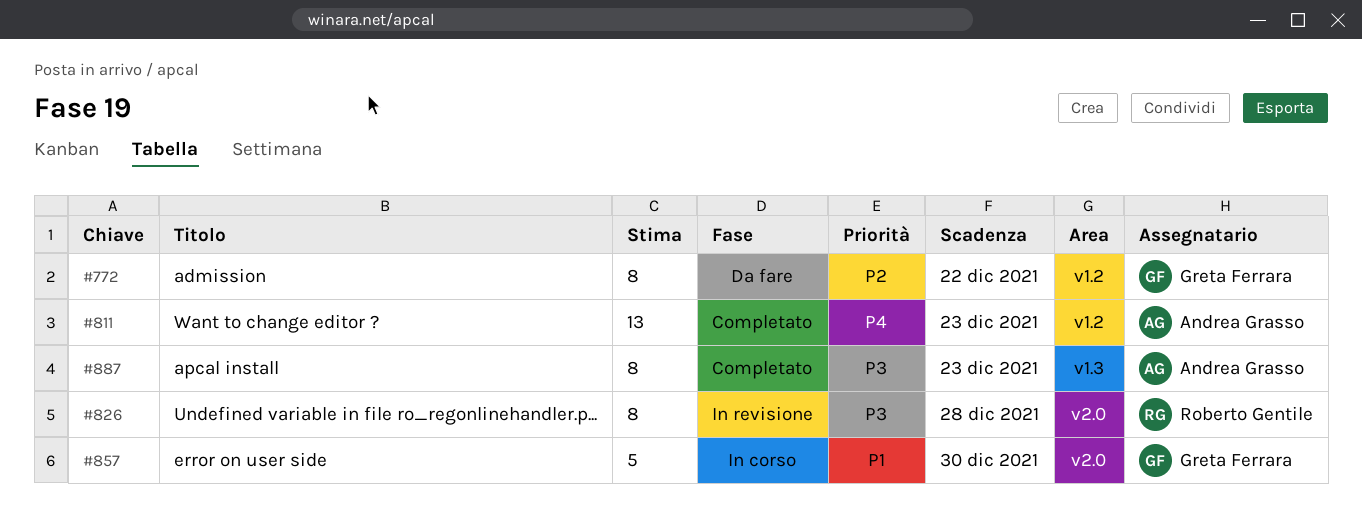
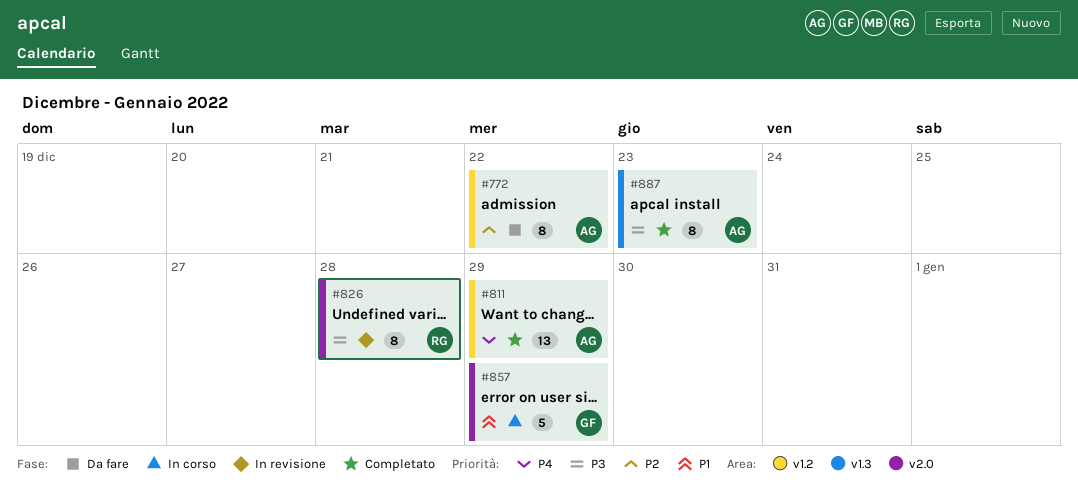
#772, owner: Greta Ferrara -> Andrea Grasso
#811, due: Dec 23 -> Dec 29
#857, due: Dec 30 -> Dec 29

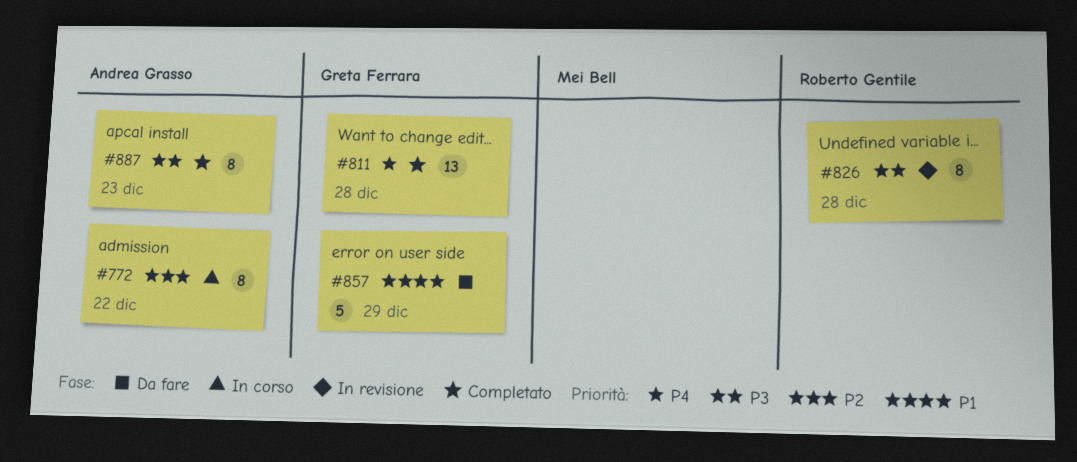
#772, status: Da fare -> In corso
#811, owner: Andrea Grasso -> Greta Ferrara
#811, due: Dec 29 -> Dec 28
#857, status: In corso -> Da fare

